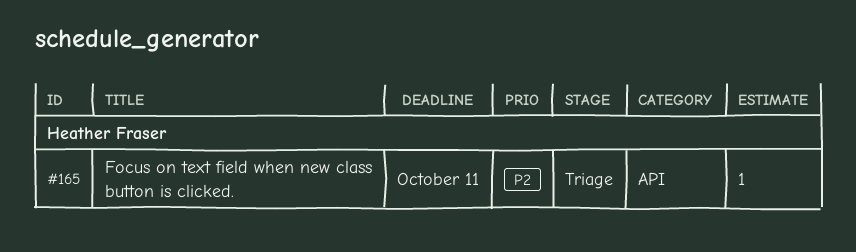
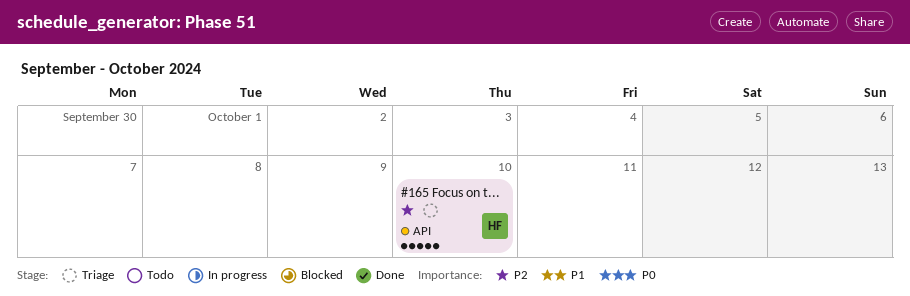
#165, estimate: 1 -> 5
#165, due: Oct 11 -> Oct 10

